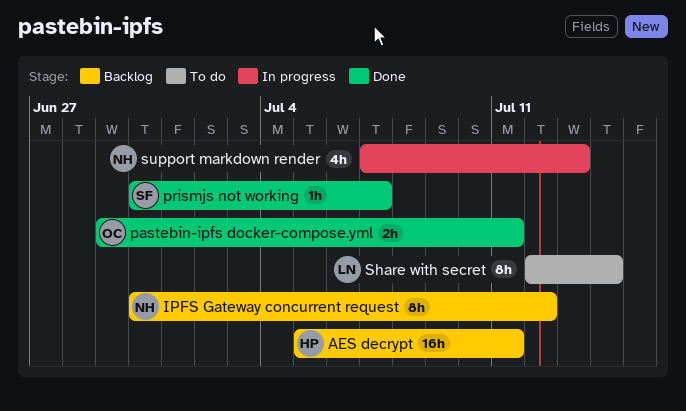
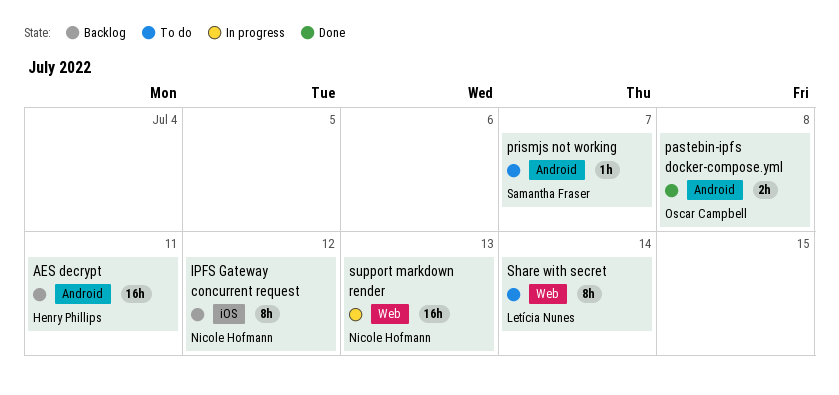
pastebin-ipfs docker-compose.yml, due: Jul 11 -> Jul 8
prismjs not working, status: Done -> To do
support markdown render, estimate: 4h -> 16h

